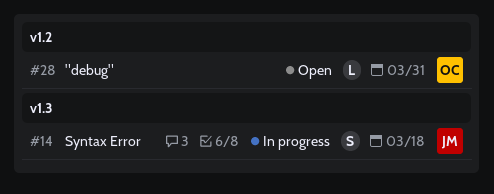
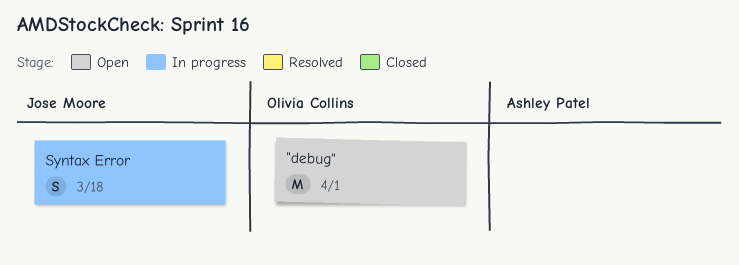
"debug", estimate: L -> M
"debug", due: Mar 31 -> Apr 1

